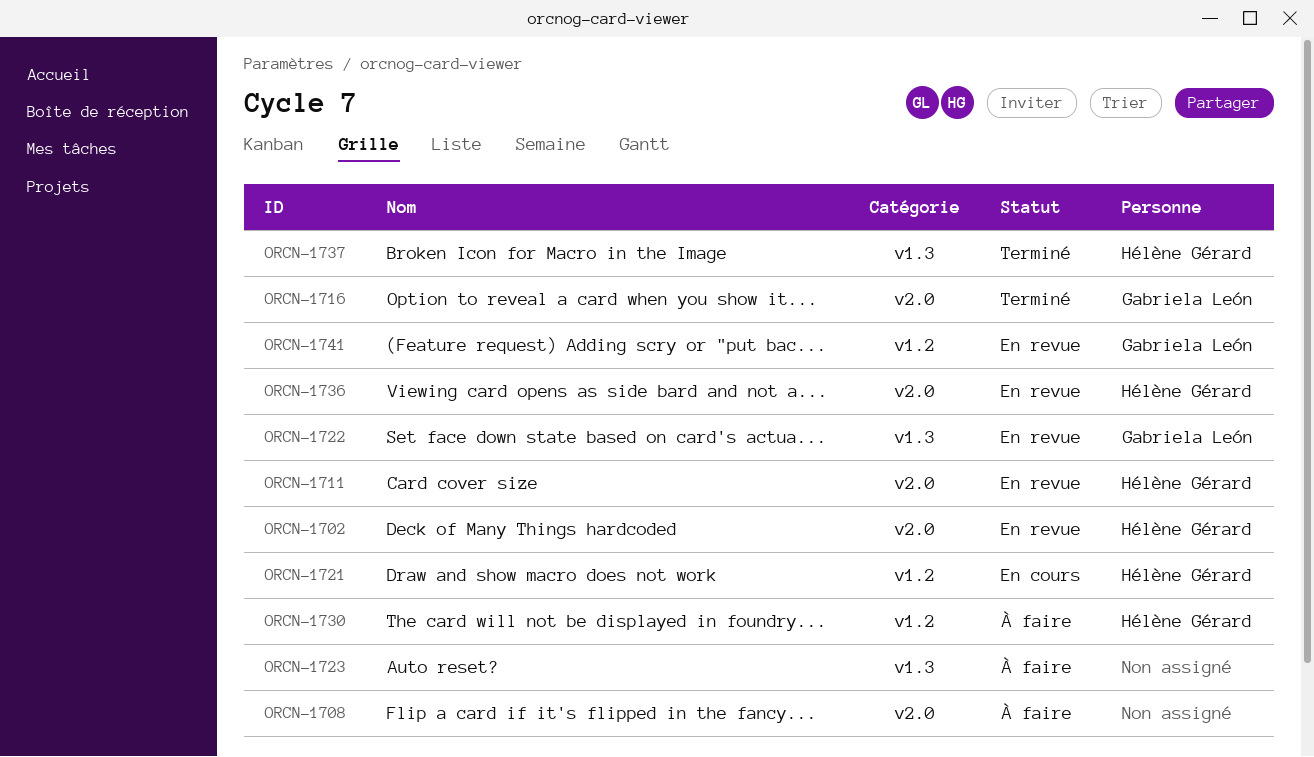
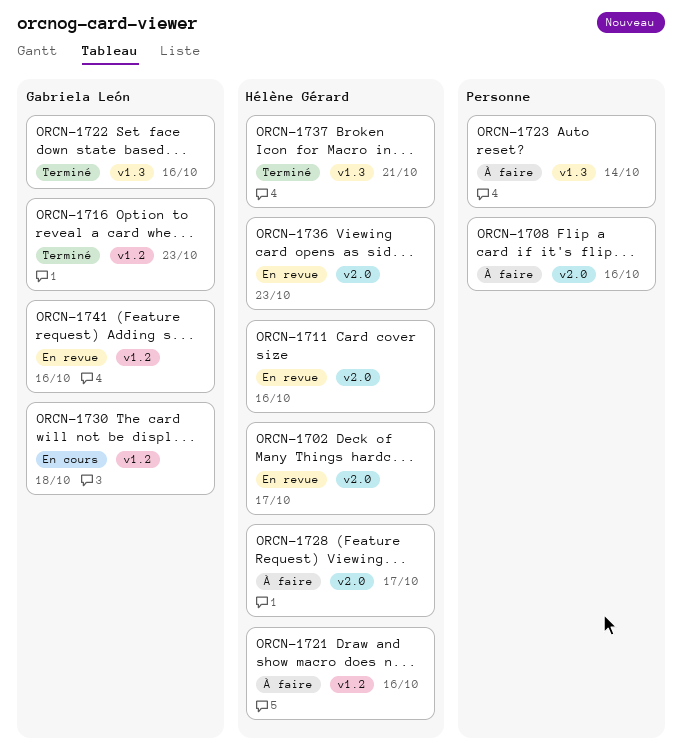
ORCN-1716, label: v2.0 -> v1.2
ORCN-1721, status: En cours -> À faire
ORCN-1722, status: En revue -> Terminé
ORCN-1728: none -> present
ORCN-1730, status: À faire -> En cours
ORCN-1730, owner: Hélène Gérard -> Gabriela León

